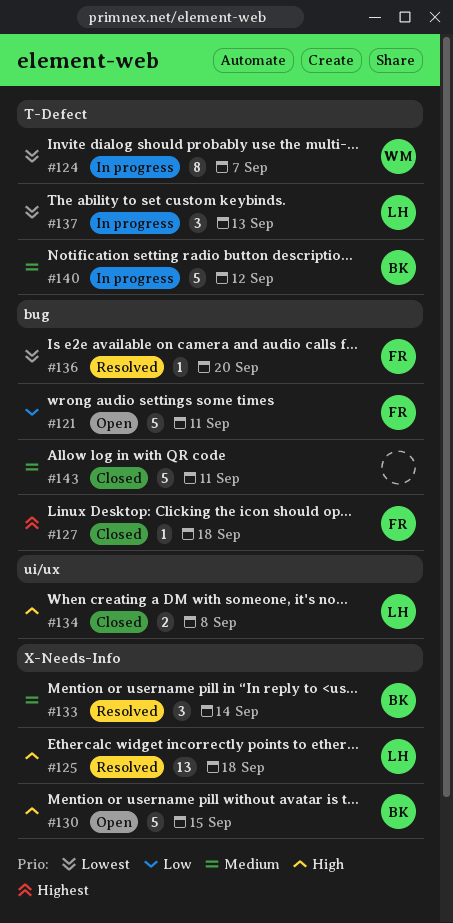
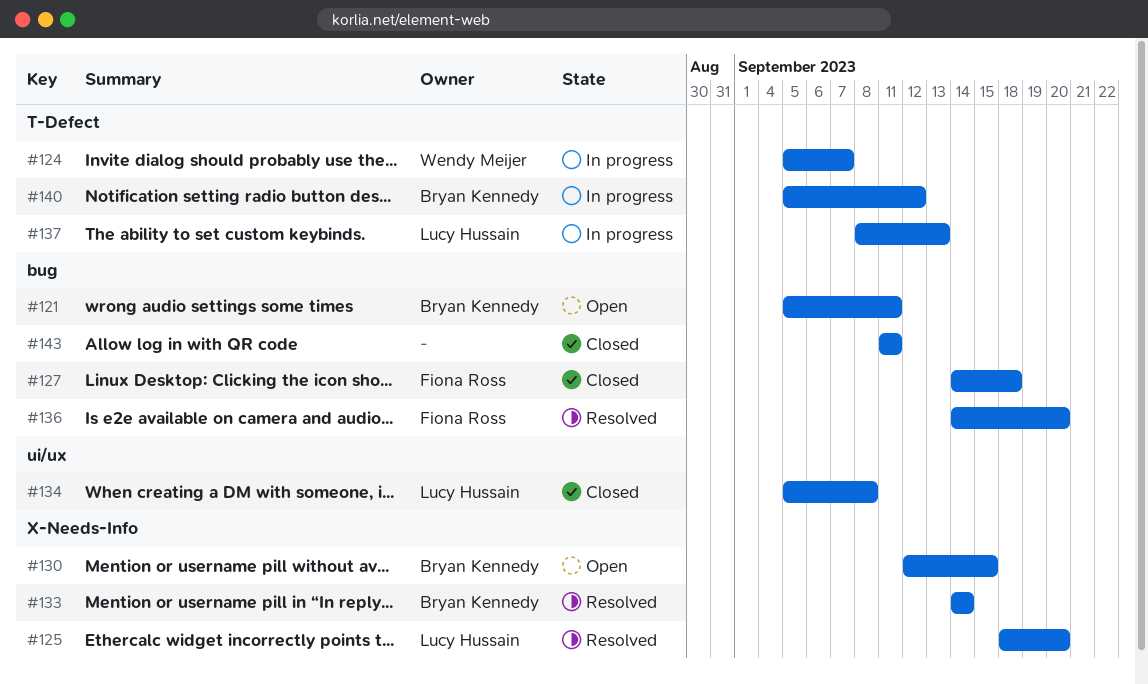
#121, owner: Fiona Ross -> Bryan Kennedy
#125, due: Sep 18 -> Sep 20

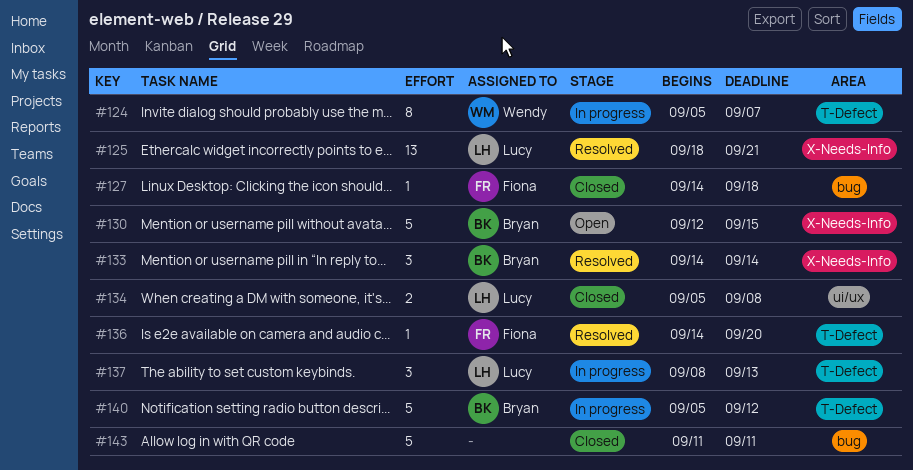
#121: present -> none
#125, due: Sep 20 -> Sep 21
#136, label: bug -> T-Defect

